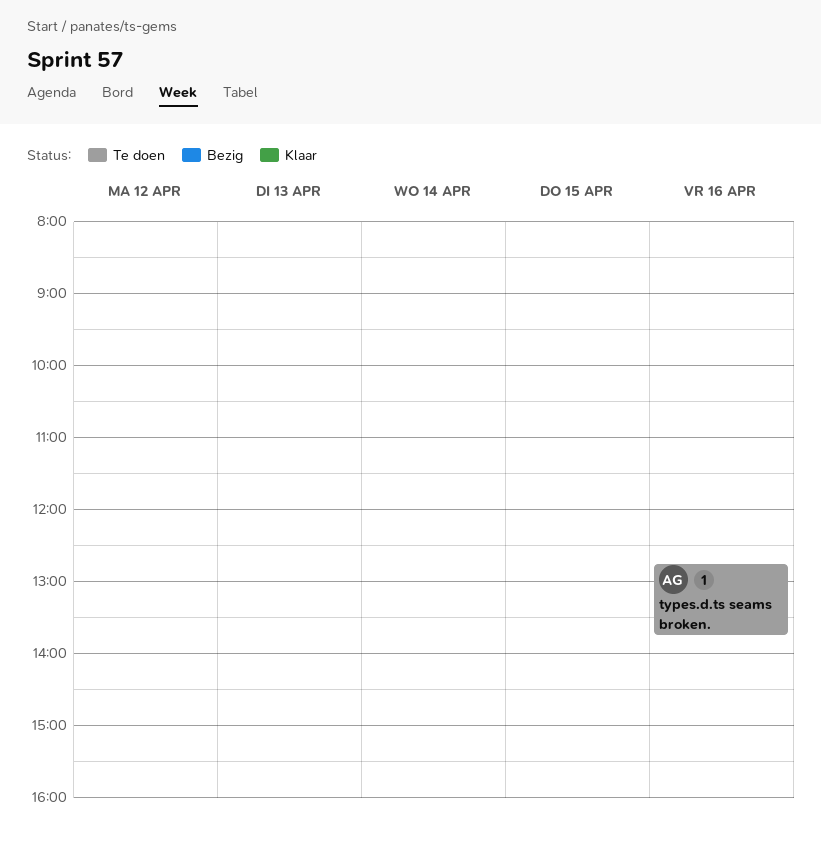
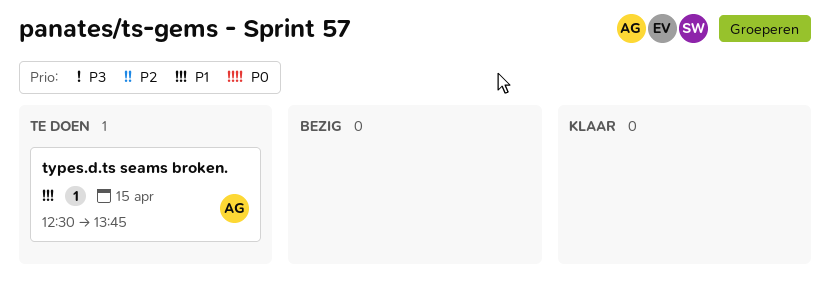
types.d.ts seams broken., day: Apr 16 -> Apr 15
types.d.ts seams broken., begins: 12:45 -> 12:30

